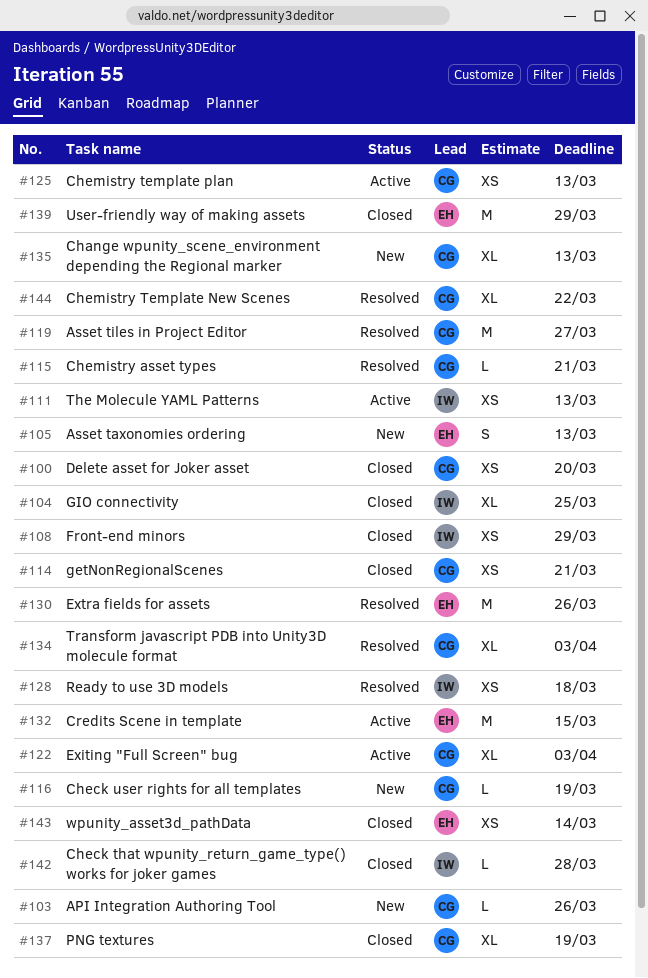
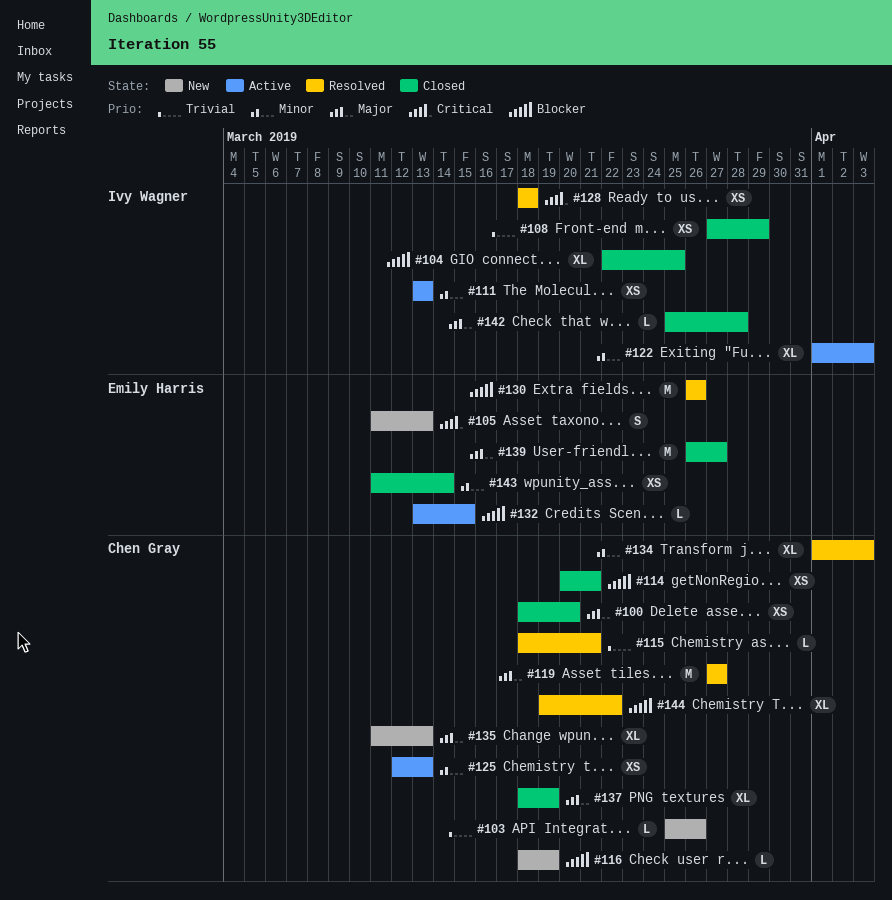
#122, owner: Chen Gray -> Ivy Wagner
#132, estimate: M -> L
#139, due: Mar 29 -> Mar 27

